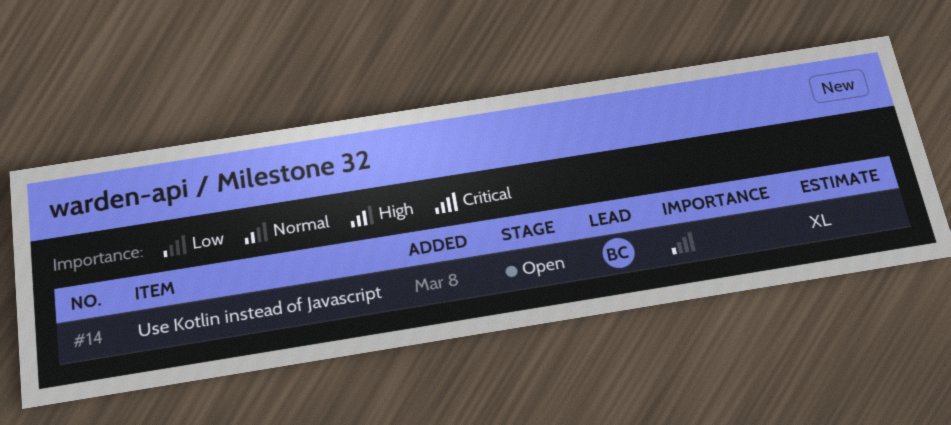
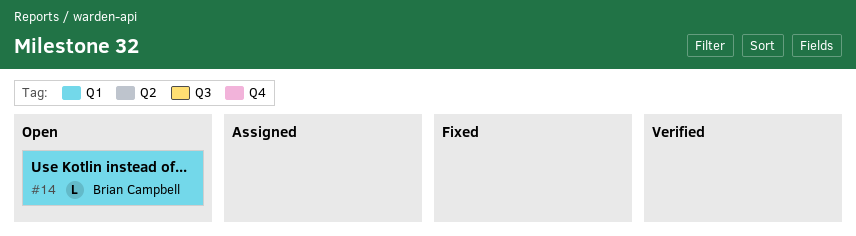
#14, estimate: XL -> L

